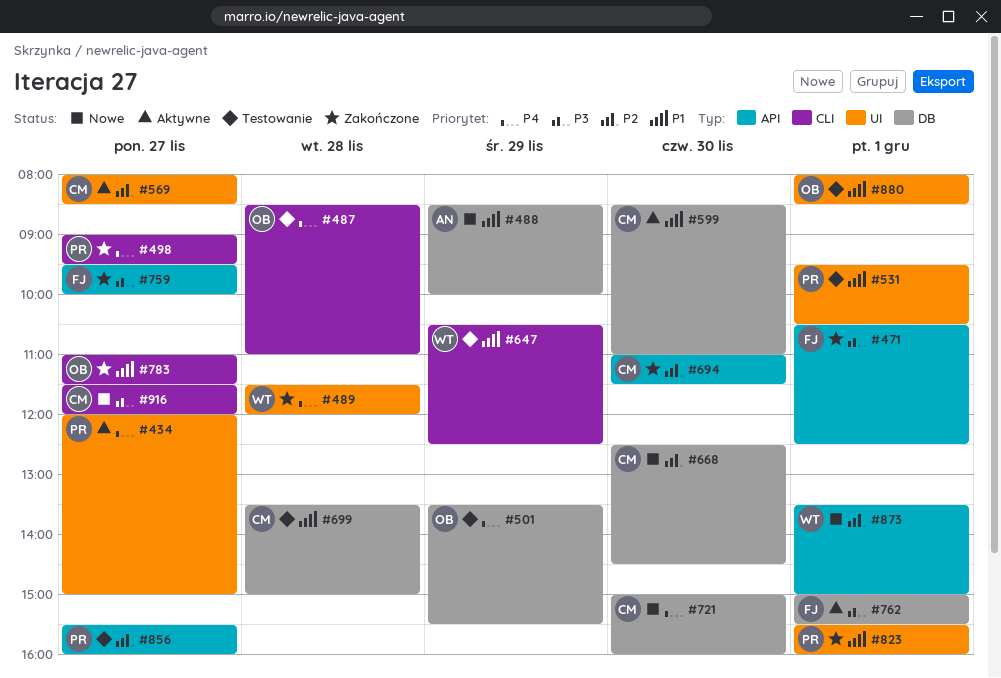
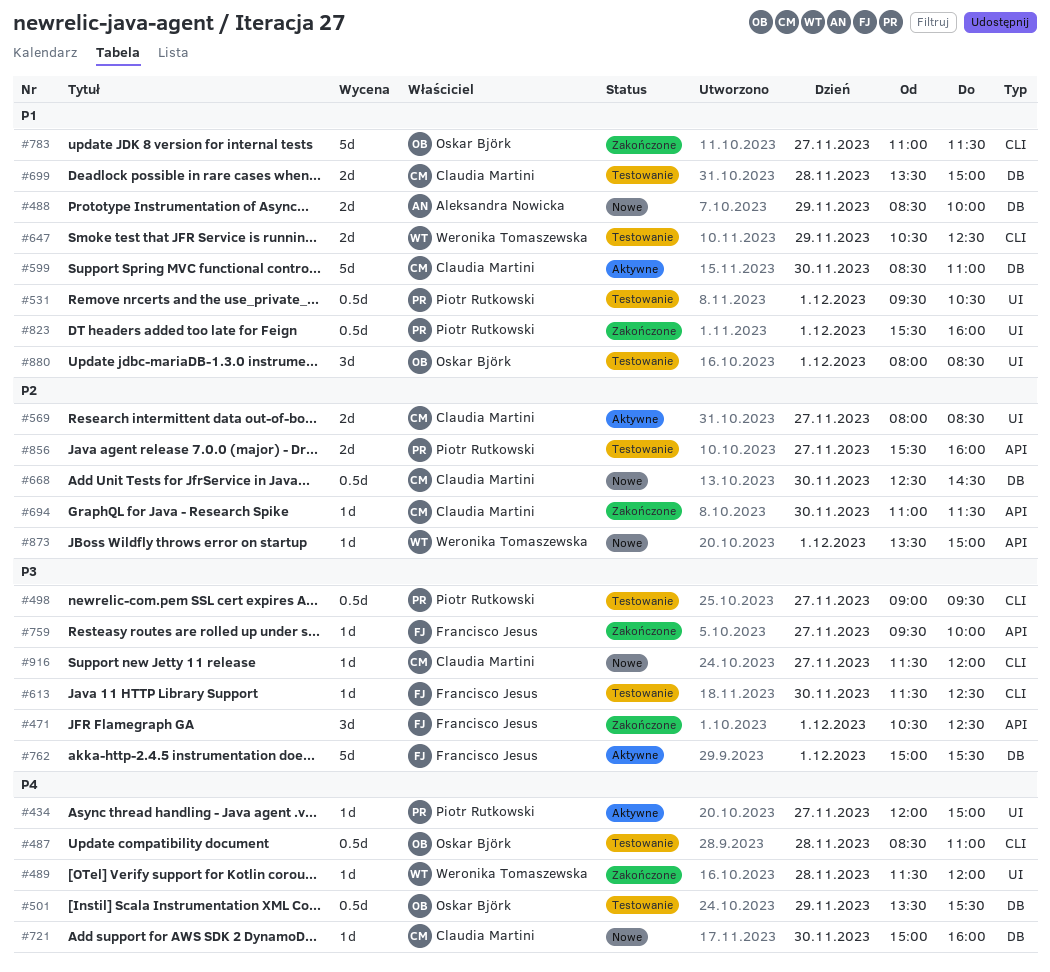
#498, status: Zakończone -> Testowanie
#498, priority: P4 -> P3
#613: none -> present

